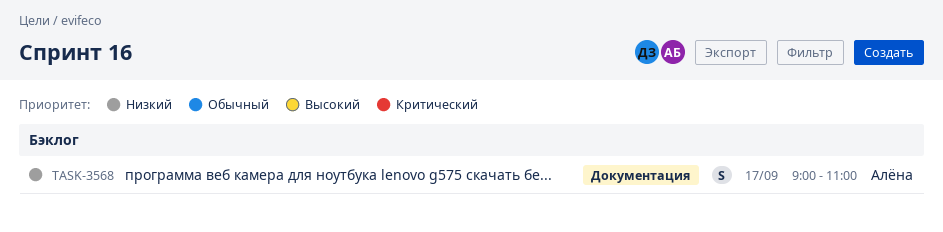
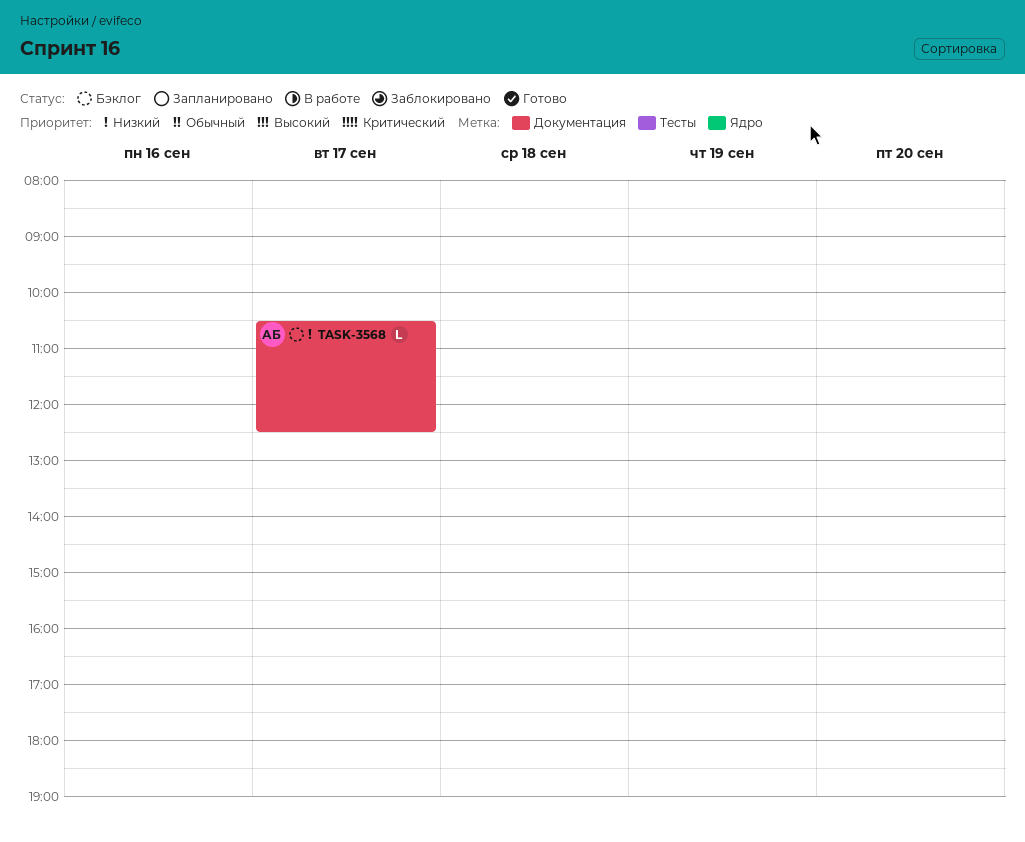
TASK-3568, estimate: S -> L
TASK-3568, begins: 09:00 -> 10:30
TASK-3568, ends: 11:00 -> 12:30

